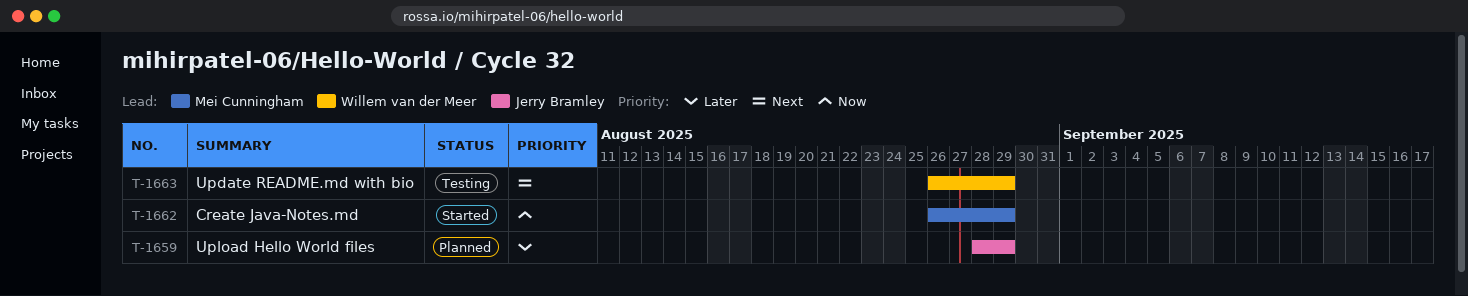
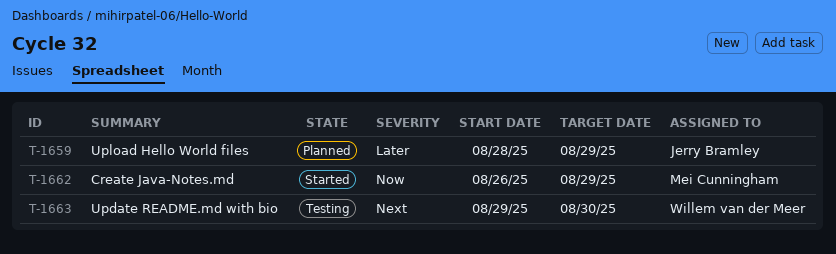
T-1663, start: Aug 26 -> Aug 29
T-1663, due: Aug 29 -> Aug 30

